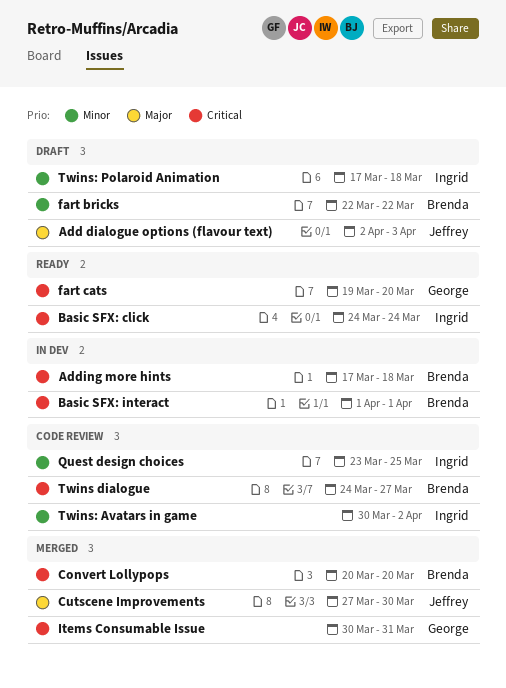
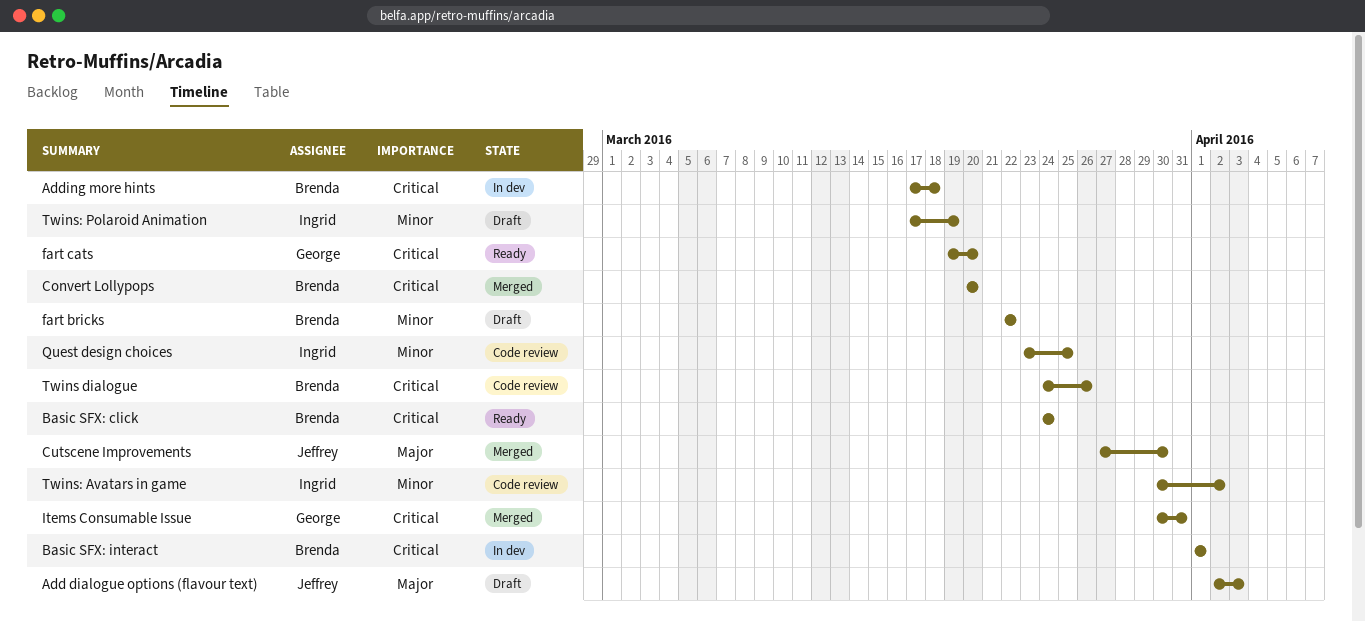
Basic SFX: click, owner: Ingrid -> Brenda
Twins dialogue, due: Mar 27 -> Mar 26
Twins: Polaroid Animation, due: Mar 18 -> Mar 19

